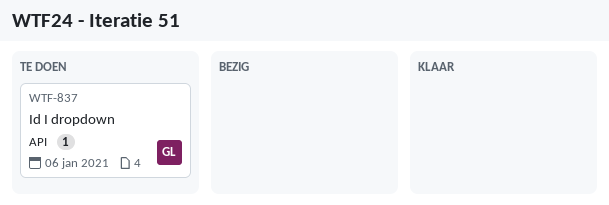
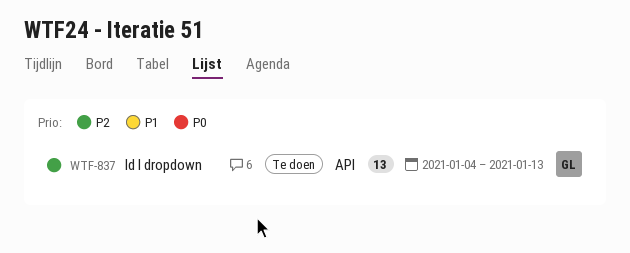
WTF-837, estimate: 1 -> 13
WTF-837, due: Jan 6 -> Jan 13

